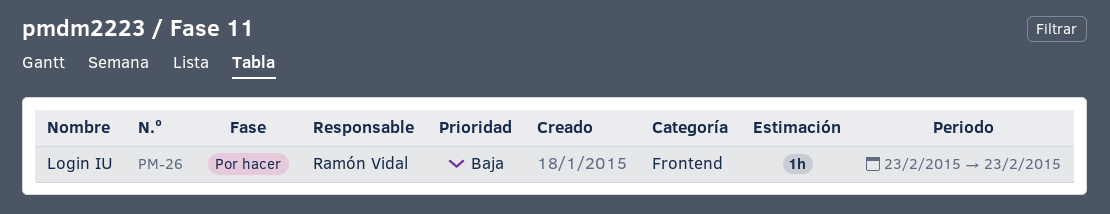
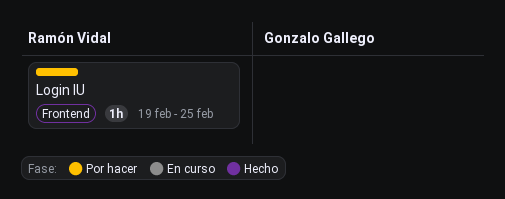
Login IU, start: Feb 23 -> Feb 19
Login IU, due: Feb 23 -> Feb 25

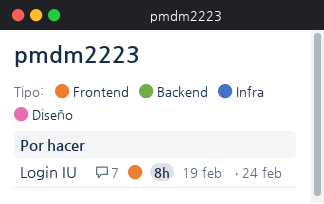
Login IU, estimate: 1h -> 8h
Login IU, due: Feb 25 -> Feb 24

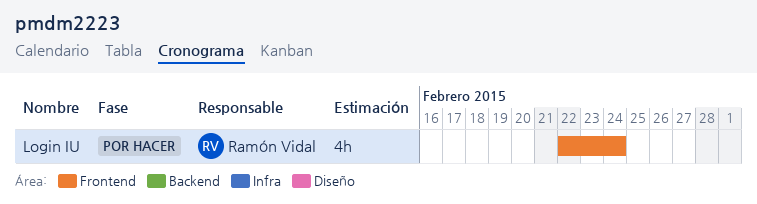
Login IU, estimate: 8h -> 4h
Login IU, start: Feb 19 -> Feb 22

